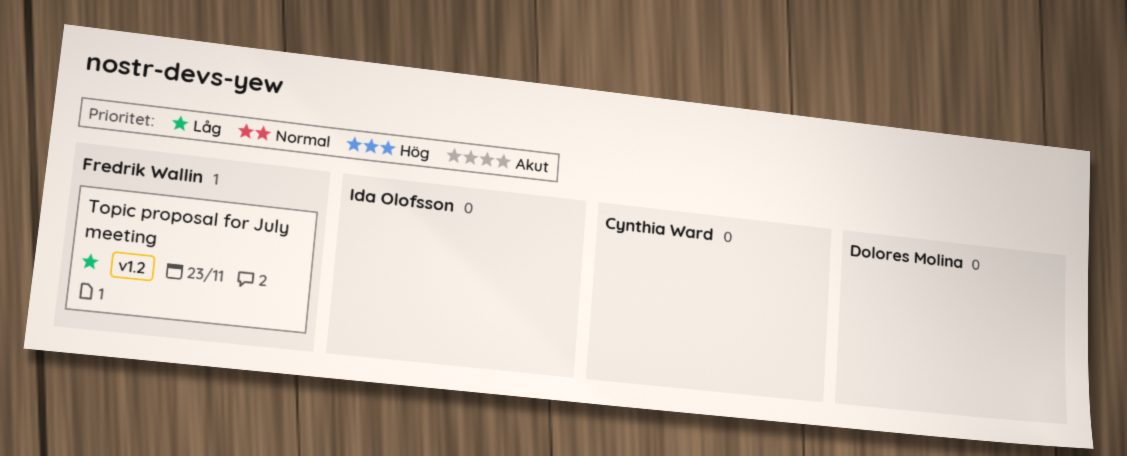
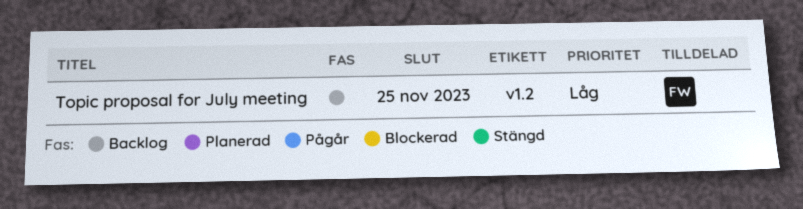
Topic proposal for July meeting, due: Nov 23 -> Nov 25

